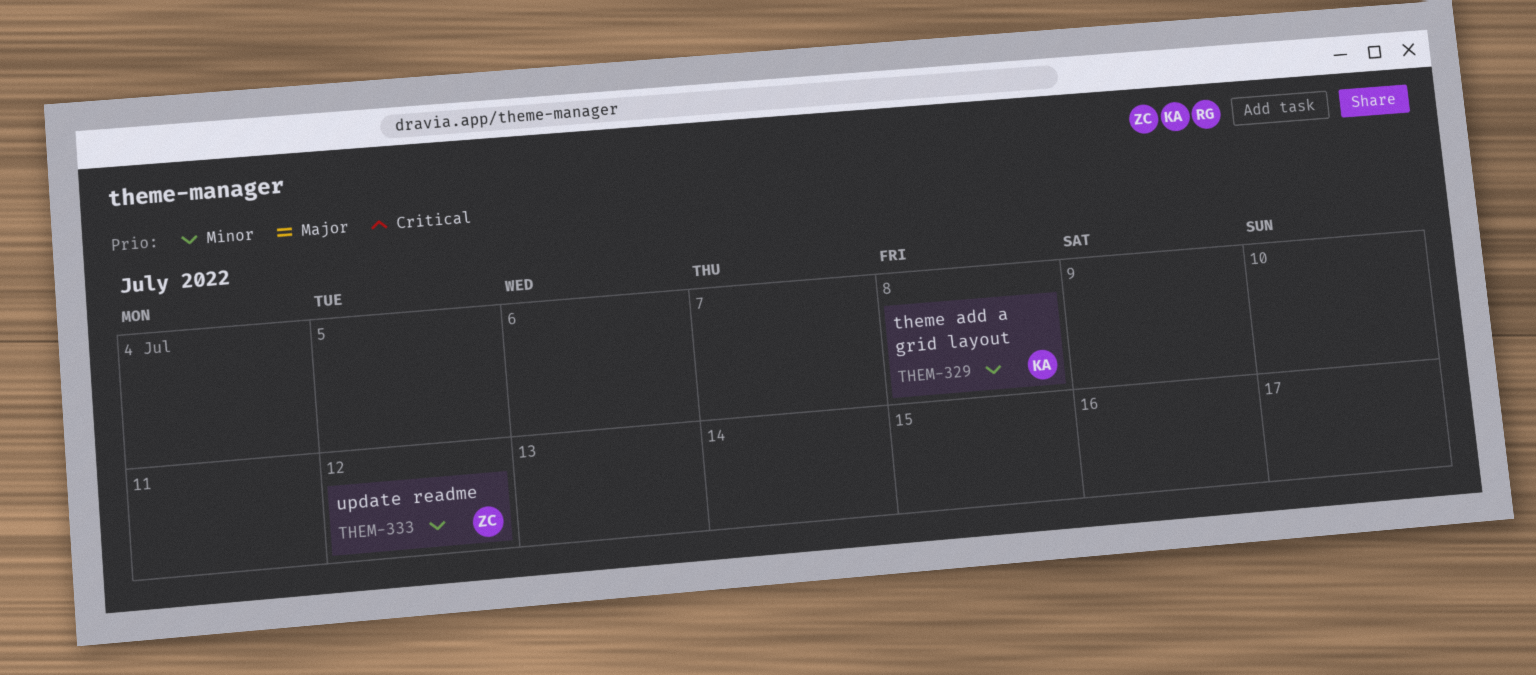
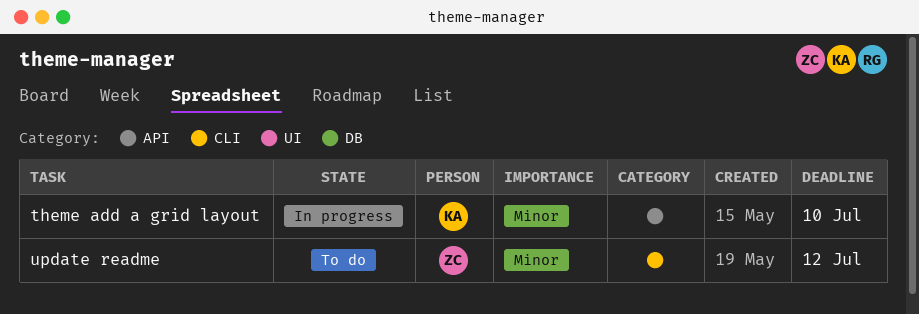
theme add a grid layout, due: Jul 8 -> Jul 10

